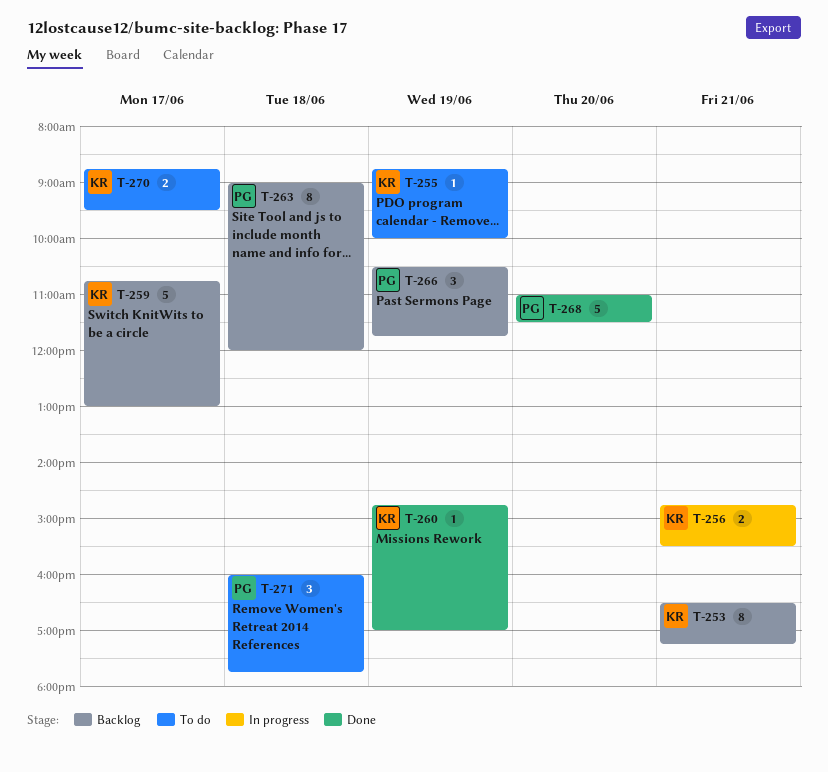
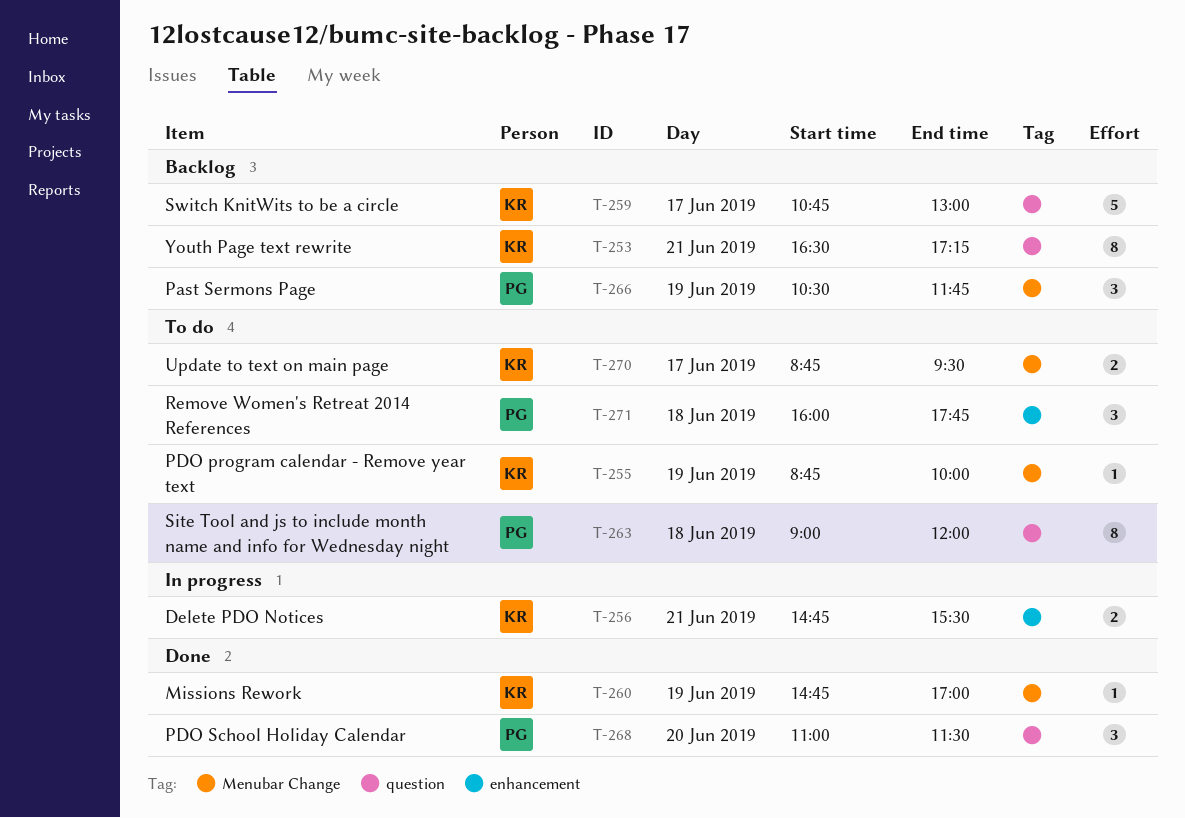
T-263, status: Backlog -> To do
T-268, estimate: 5 -> 3

